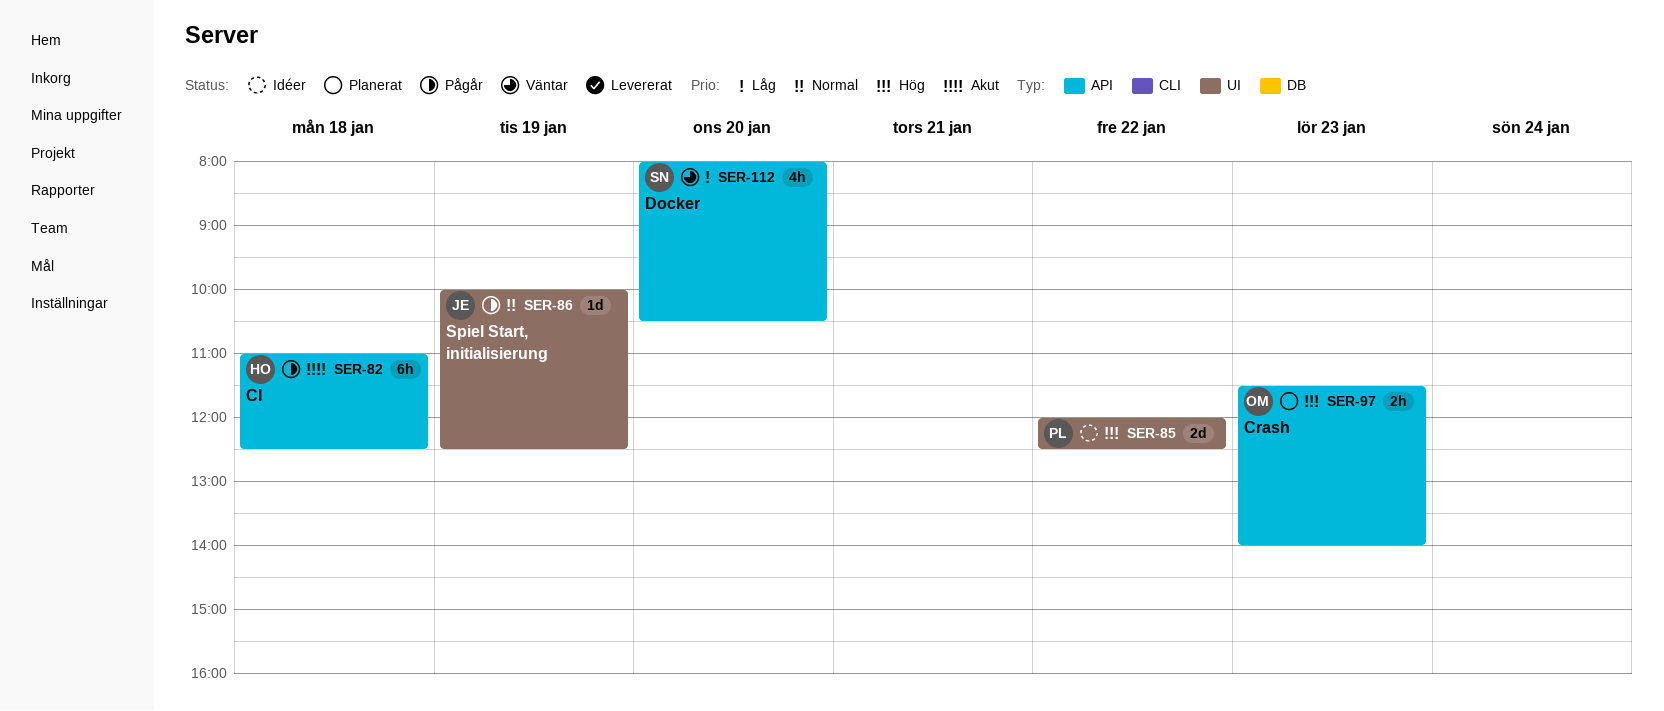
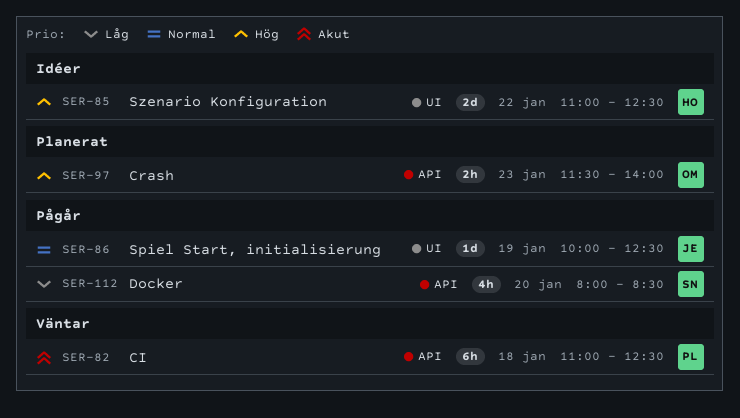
SER-82, status: Pågår -> Väntar
SER-82, owner: HO -> PL
SER-85, owner: PL -> HO
SER-85, begins: 12:00 -> 11:00
SER-112, status: Väntar -> Pågår
SER-112, ends: 10:30 -> 08:30

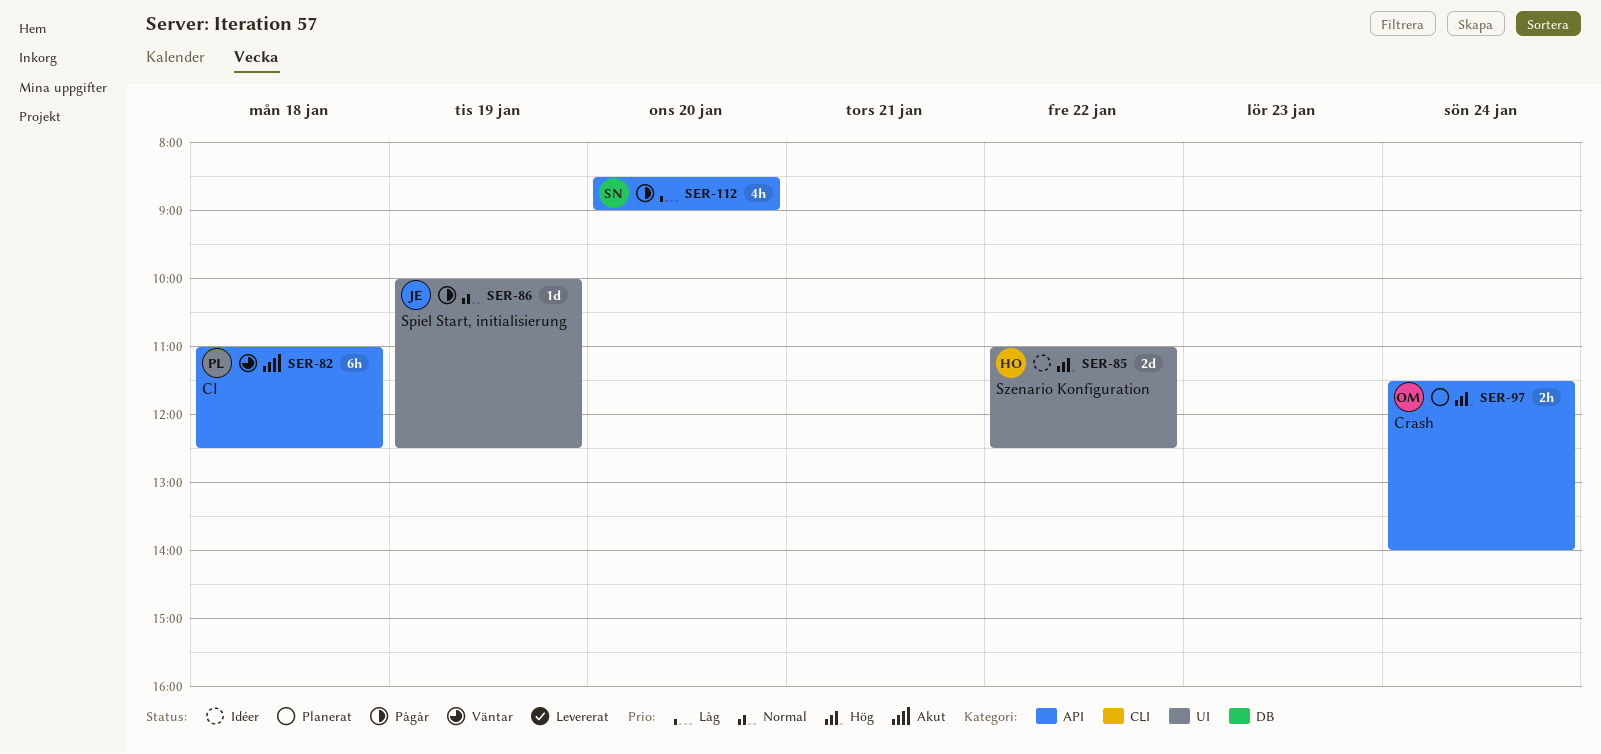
SER-97, day: Jan 23 -> Jan 24
SER-112, begins: 08:00 -> 08:30
SER-112, ends: 08:30 -> 09:00

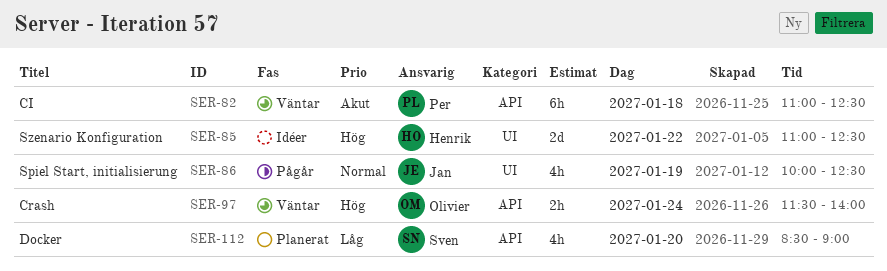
SER-86, estimate: 1d -> 4h
SER-97, status: Planerat -> Väntar
SER-112, status: Pågår -> Planerat

